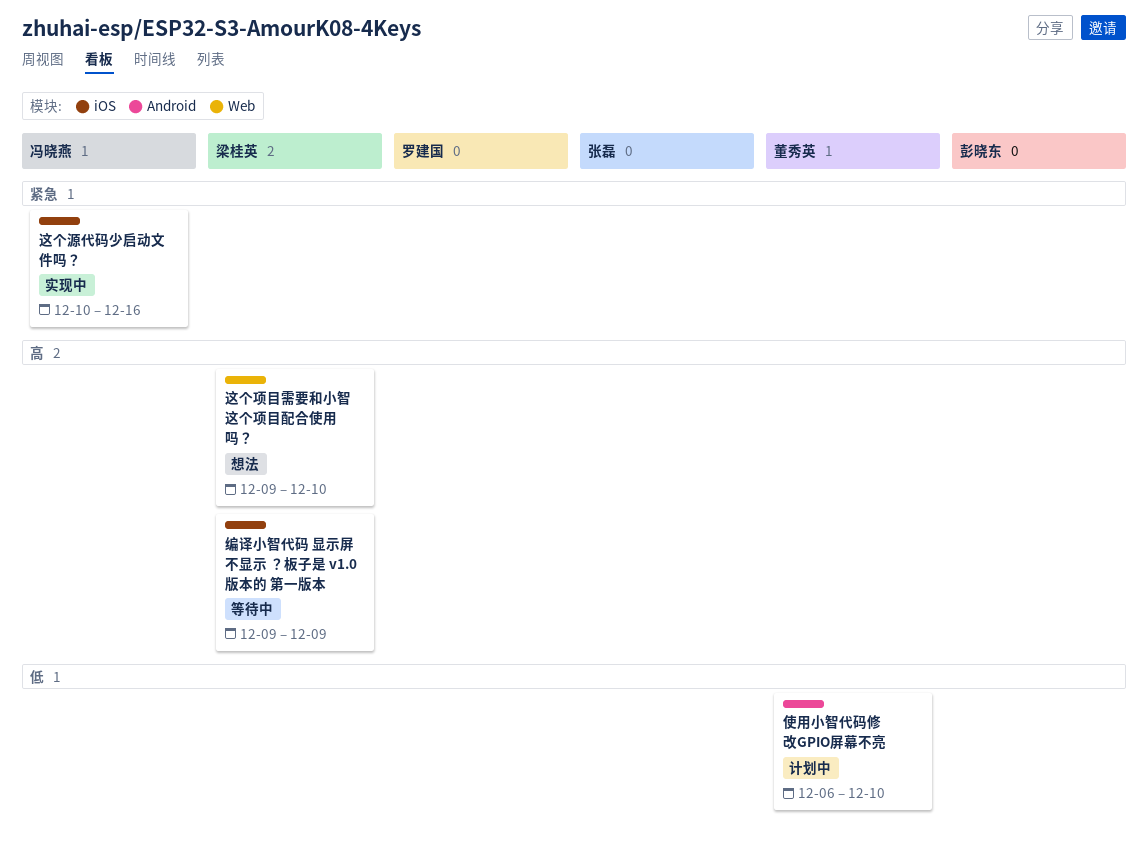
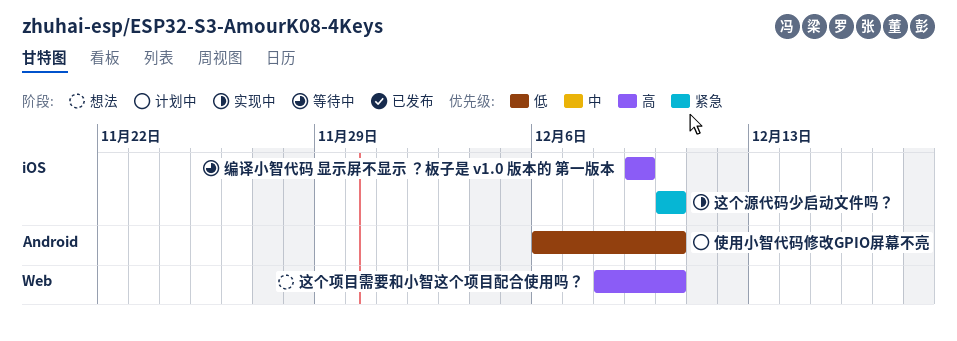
这个源代码少启动文件吗？, due: Dec 16 -> Dec 10
这个项目需要和小智这个项目配合使用吗？, start: Dec 9 -> Dec 8

